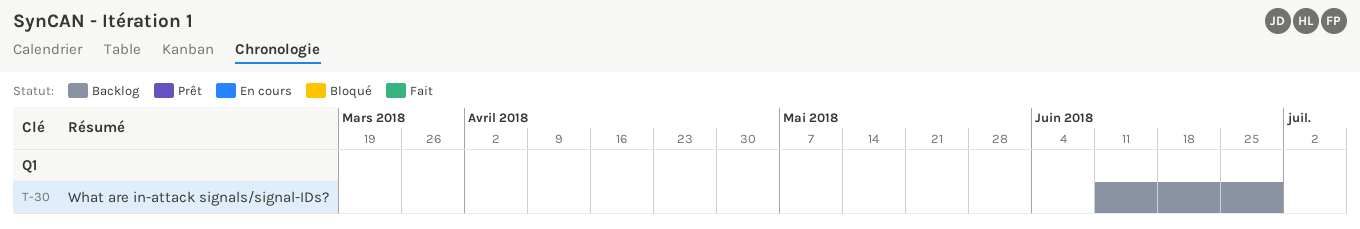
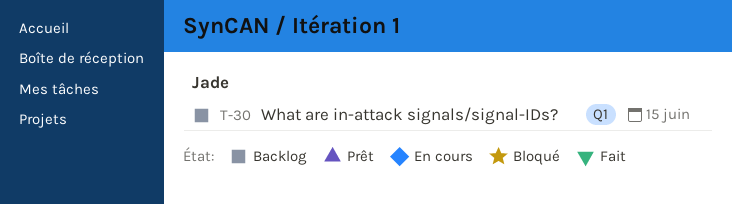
T-30, due: Jun 29 -> Jun 15

